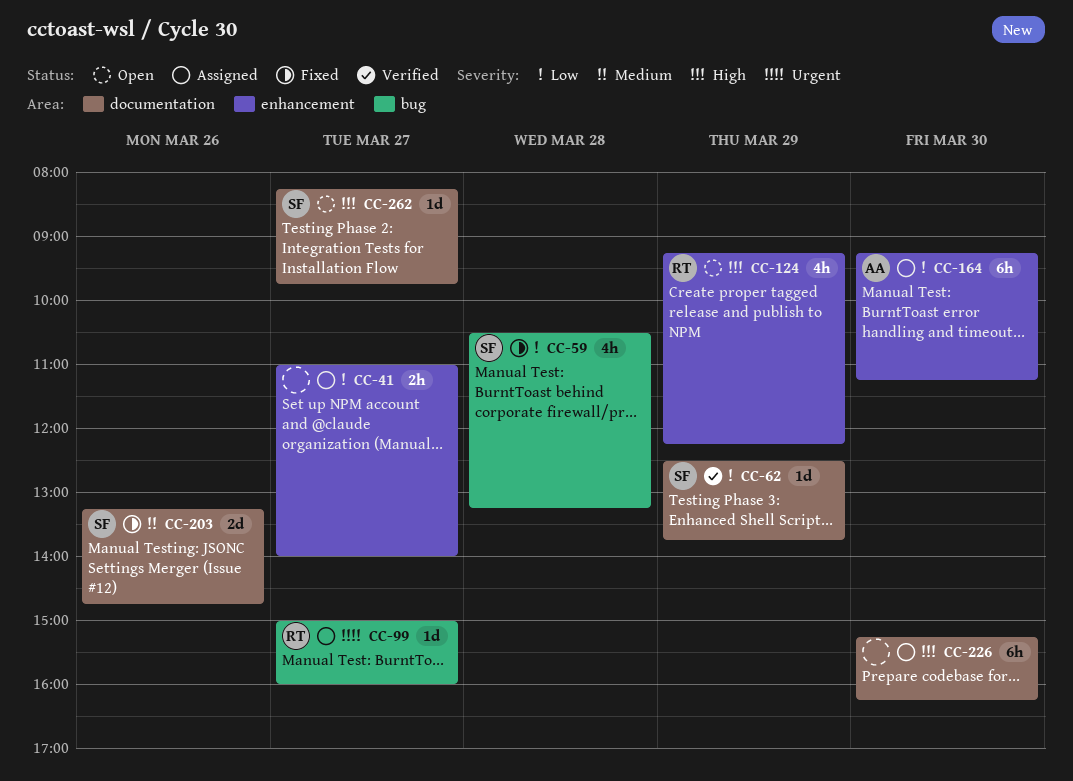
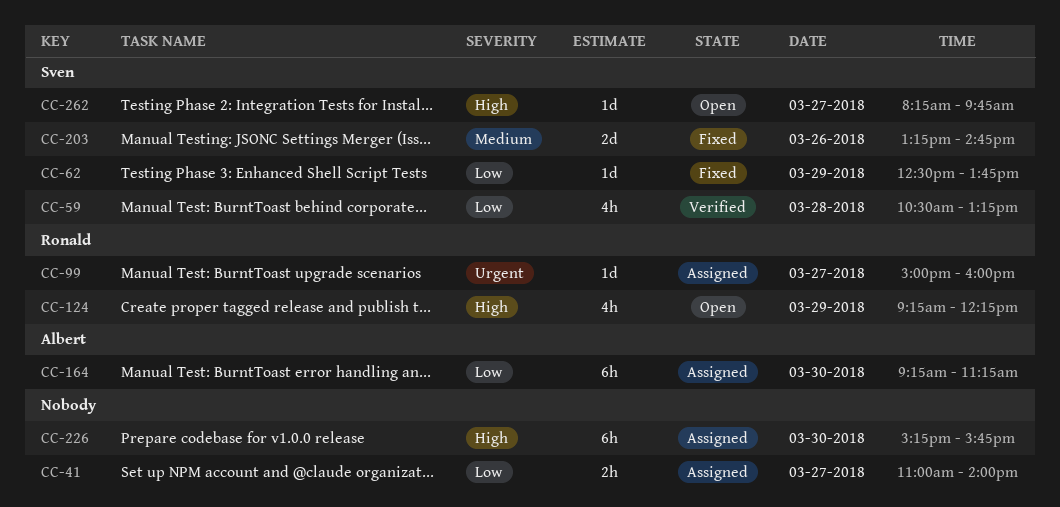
CC-59, status: Fixed -> Verified
CC-62, status: Verified -> Fixed
CC-226, ends: 16:15 -> 15:45

